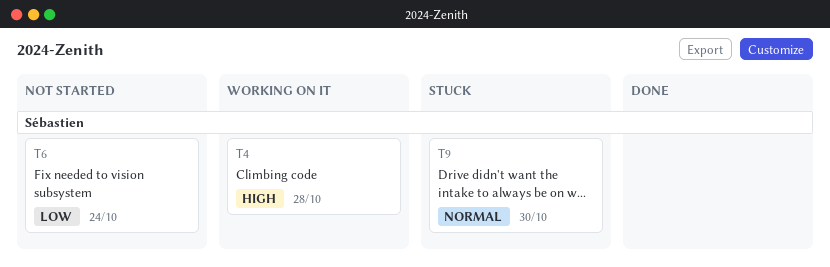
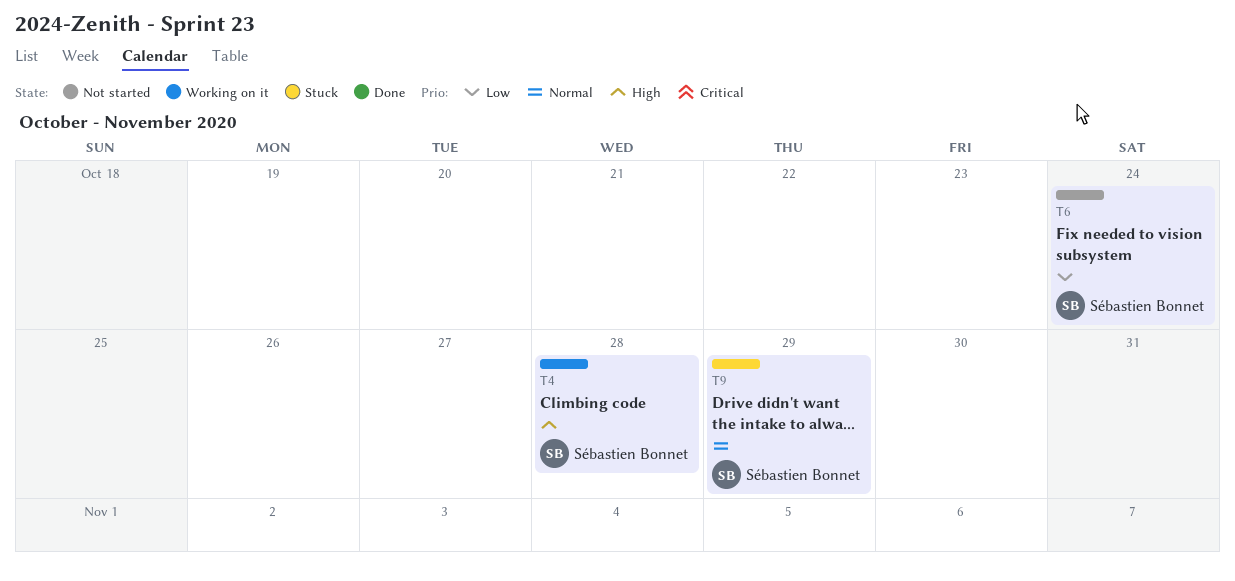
T9, due: Oct 30 -> Oct 29

